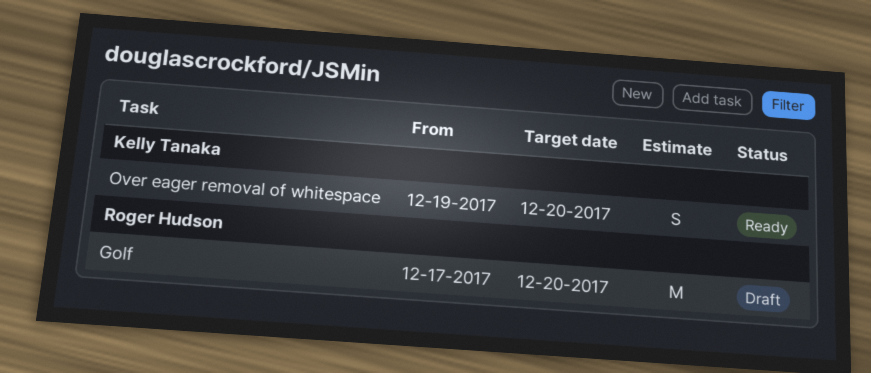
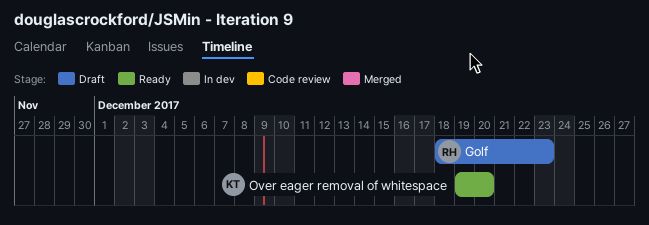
Golf, start: Dec 17 -> Dec 18
Golf, due: Dec 20 -> Dec 23

